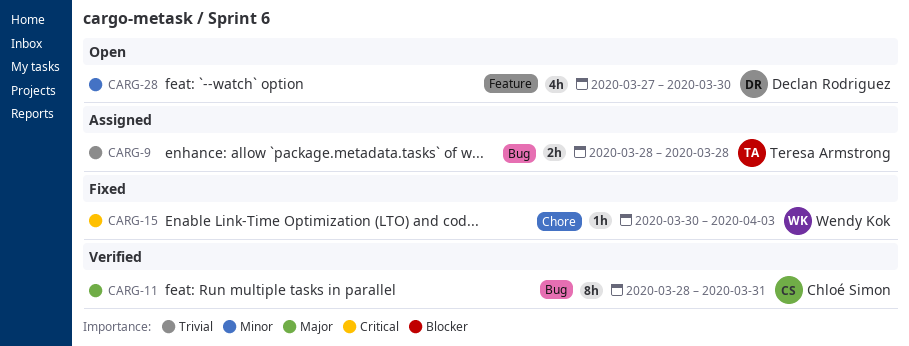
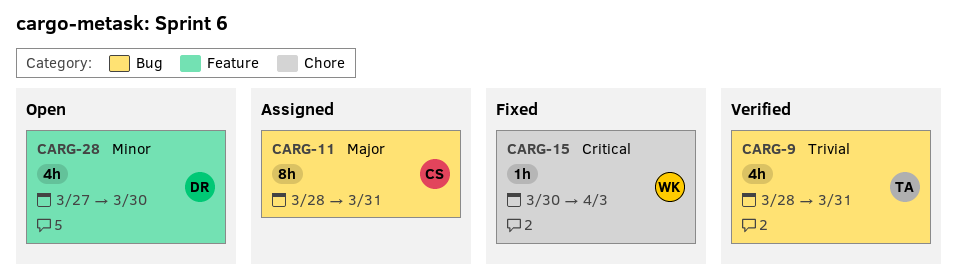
CARG-9, status: Assigned -> Verified
CARG-9, estimate: 2h -> 4h
CARG-9, due: Mar 28 -> Mar 31
CARG-11, status: Verified -> Assigned

